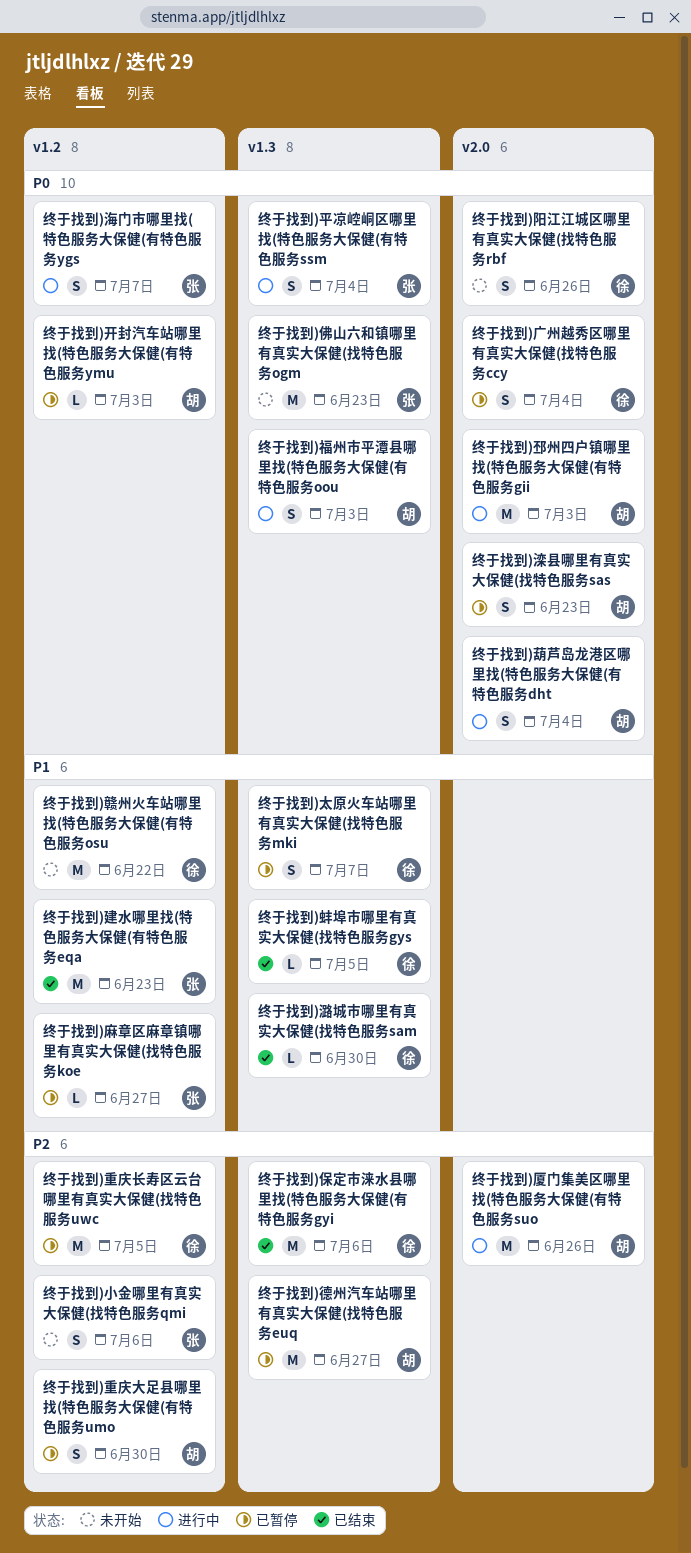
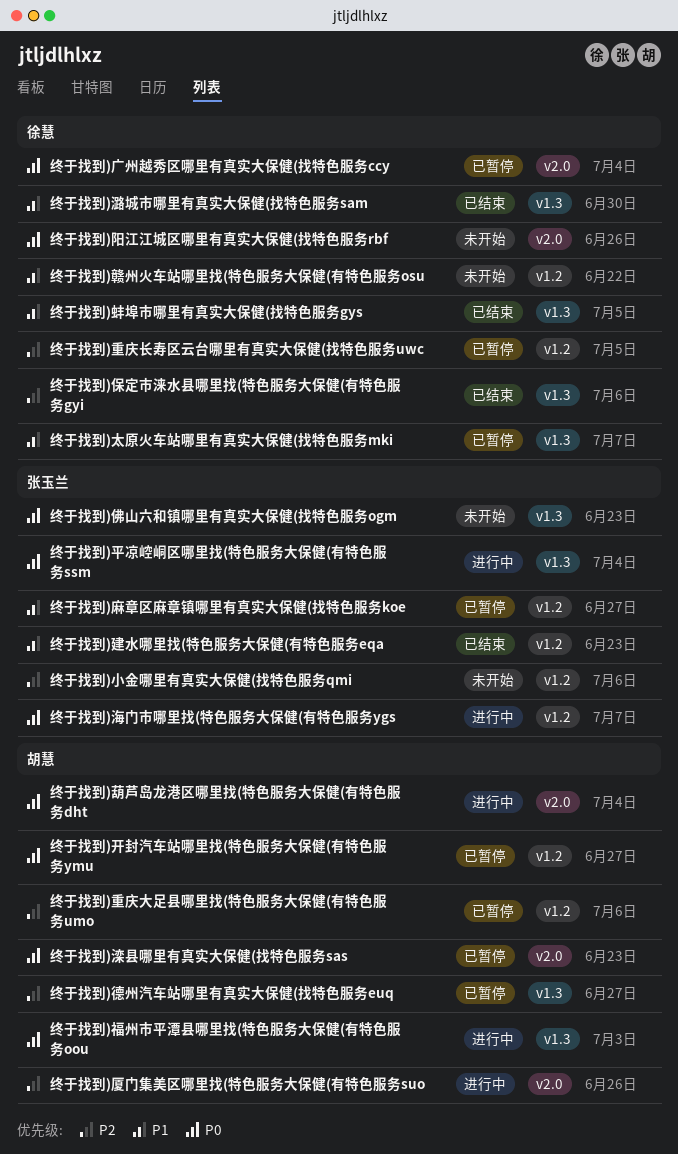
终于找到)开封汽车站哪里找(特色服务大保健(有特色服务ymu, due: Jul 3 -> Jun 27
终于找到)邳州四户镇哪里找(特色服务大保健(有特色服务gii: present -> none
终于找到)重庆大足县哪里找(特色服务大保健(有特色服务umo, due: Jun 30 -> Jul 6

